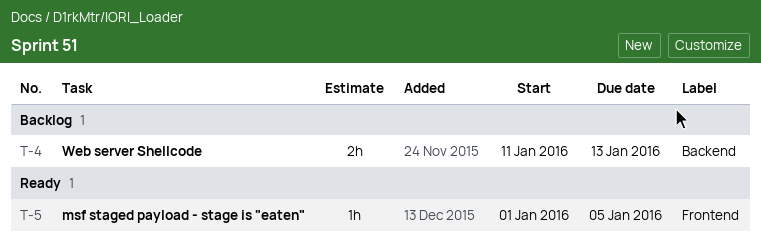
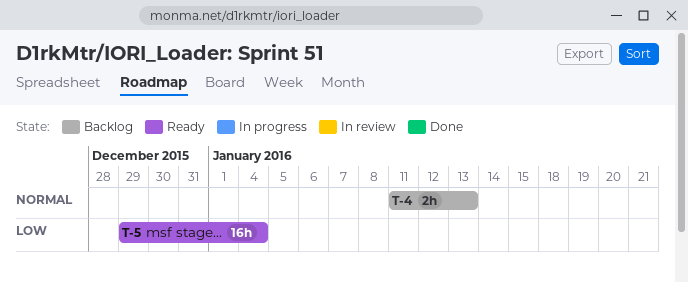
T-5, estimate: 1h -> 16h
T-5, start: Jan 1 -> Dec 29
T-5, due: Jan 5 -> Jan 4

